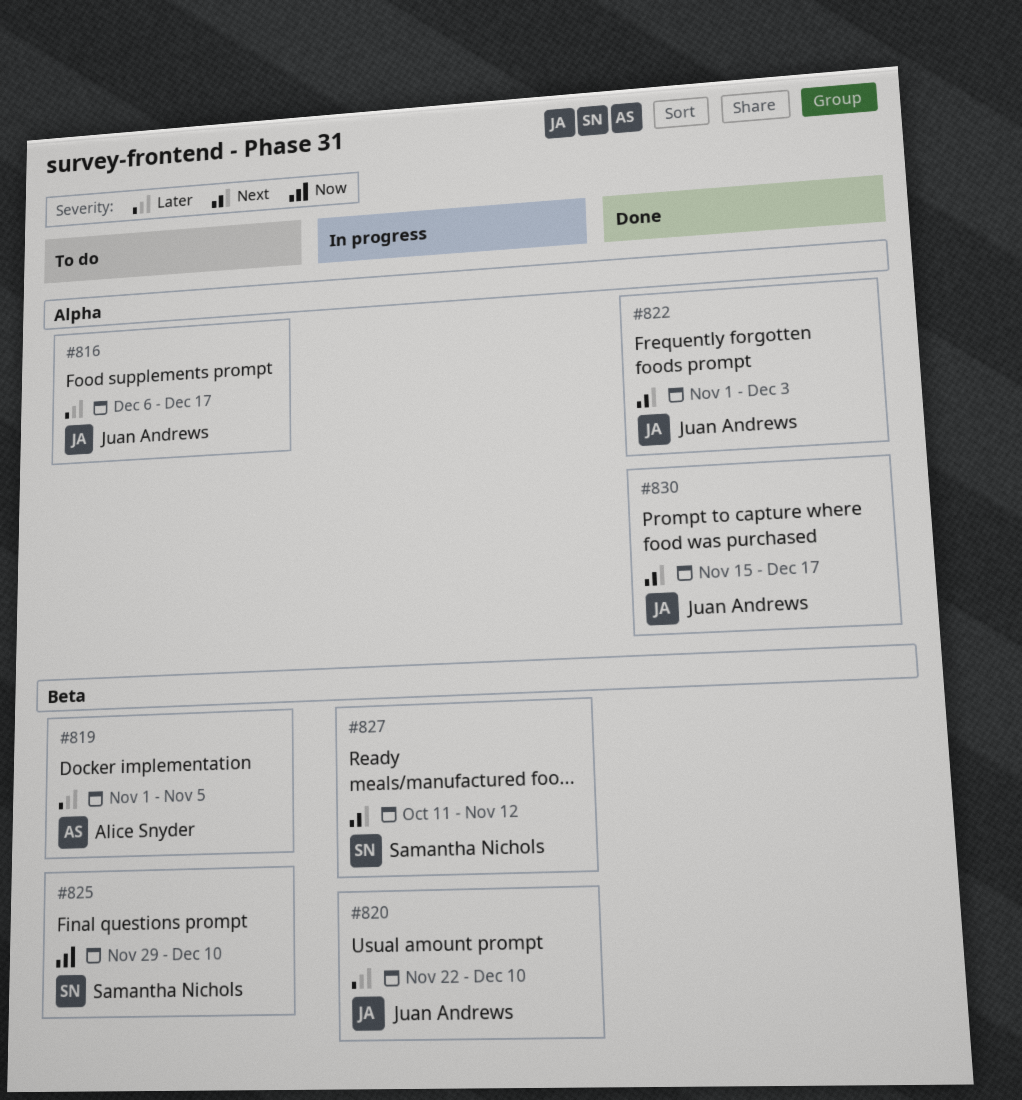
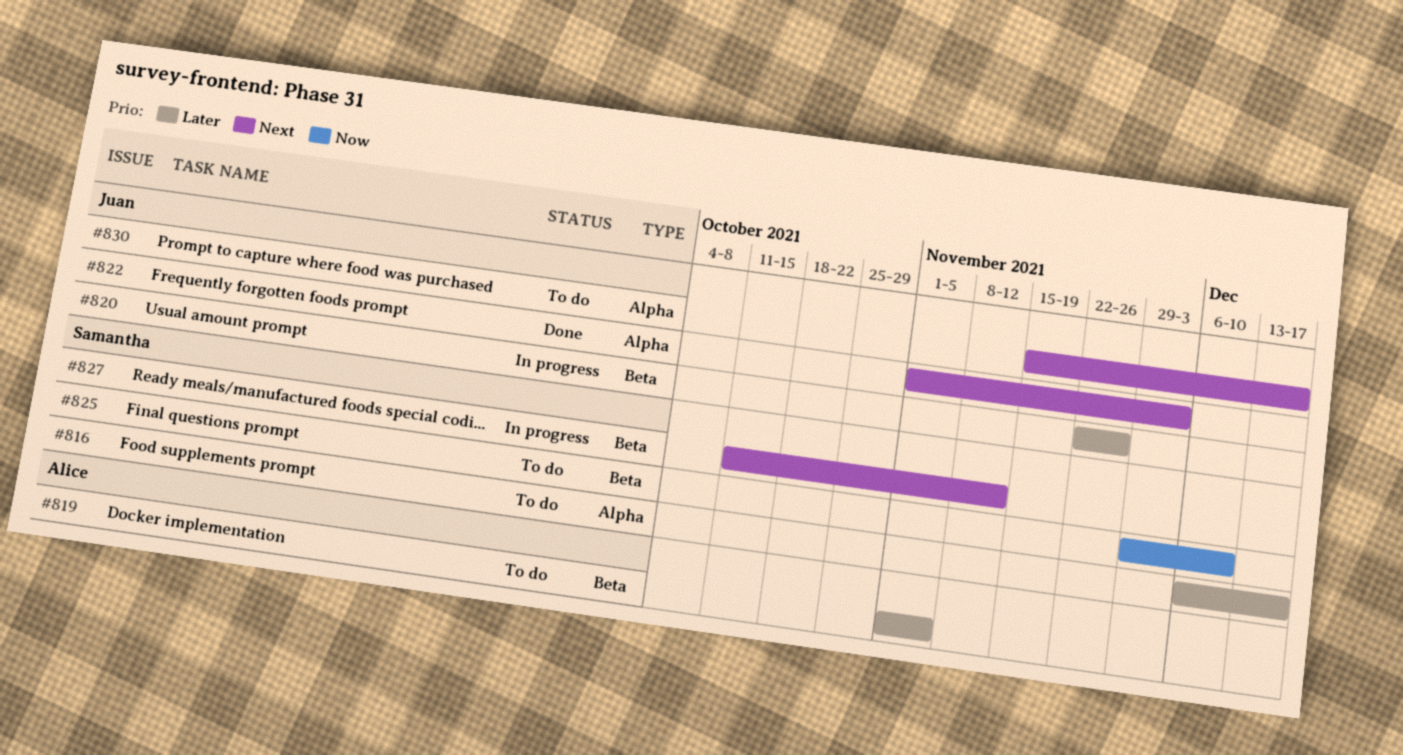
#816, owner: Juan Andrews -> Samantha Nichols
#820, due: Dec 10 -> Nov 26
#830, status: Done -> To do

